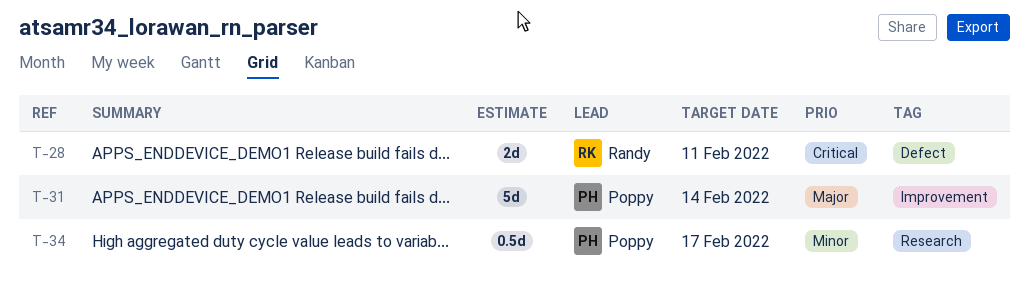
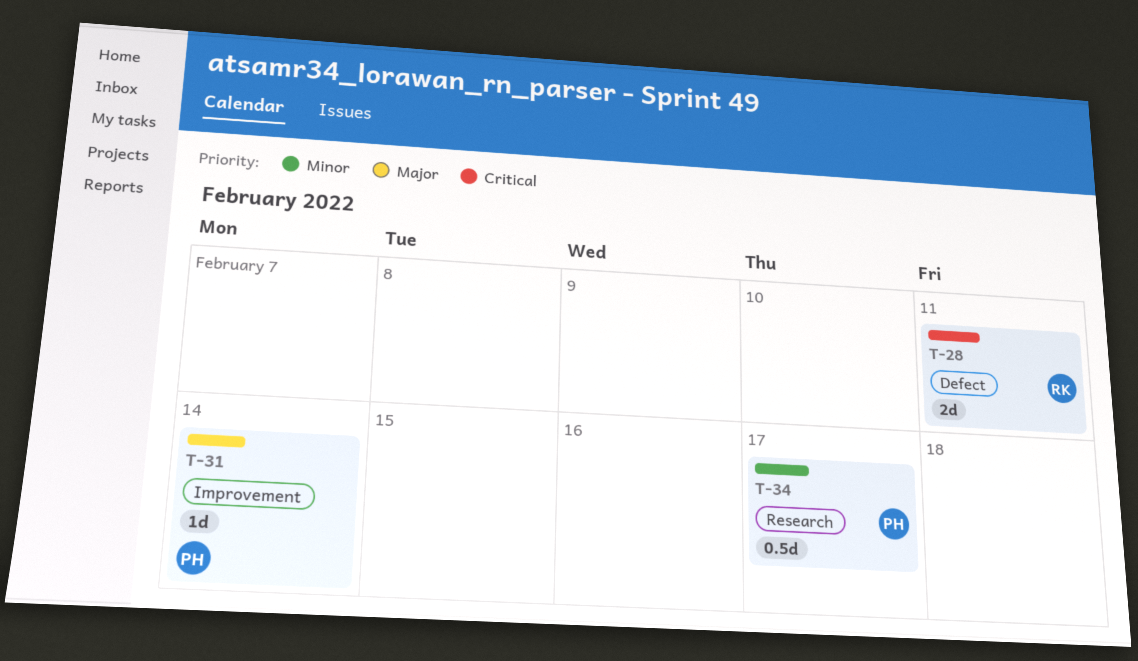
T-31, estimate: 5d -> 1d

